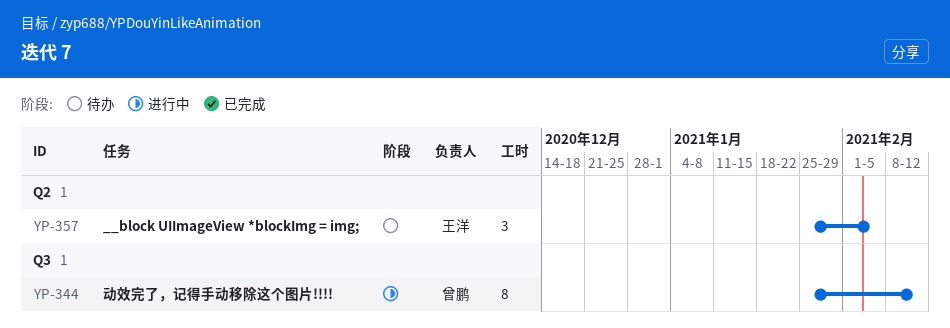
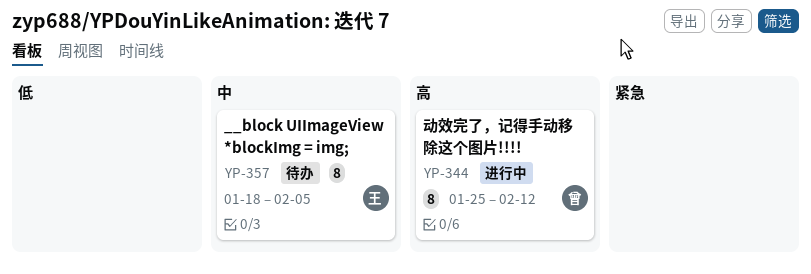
YP-357, estimate: 3 -> 8
YP-357, start: Jan 25 -> Jan 18

